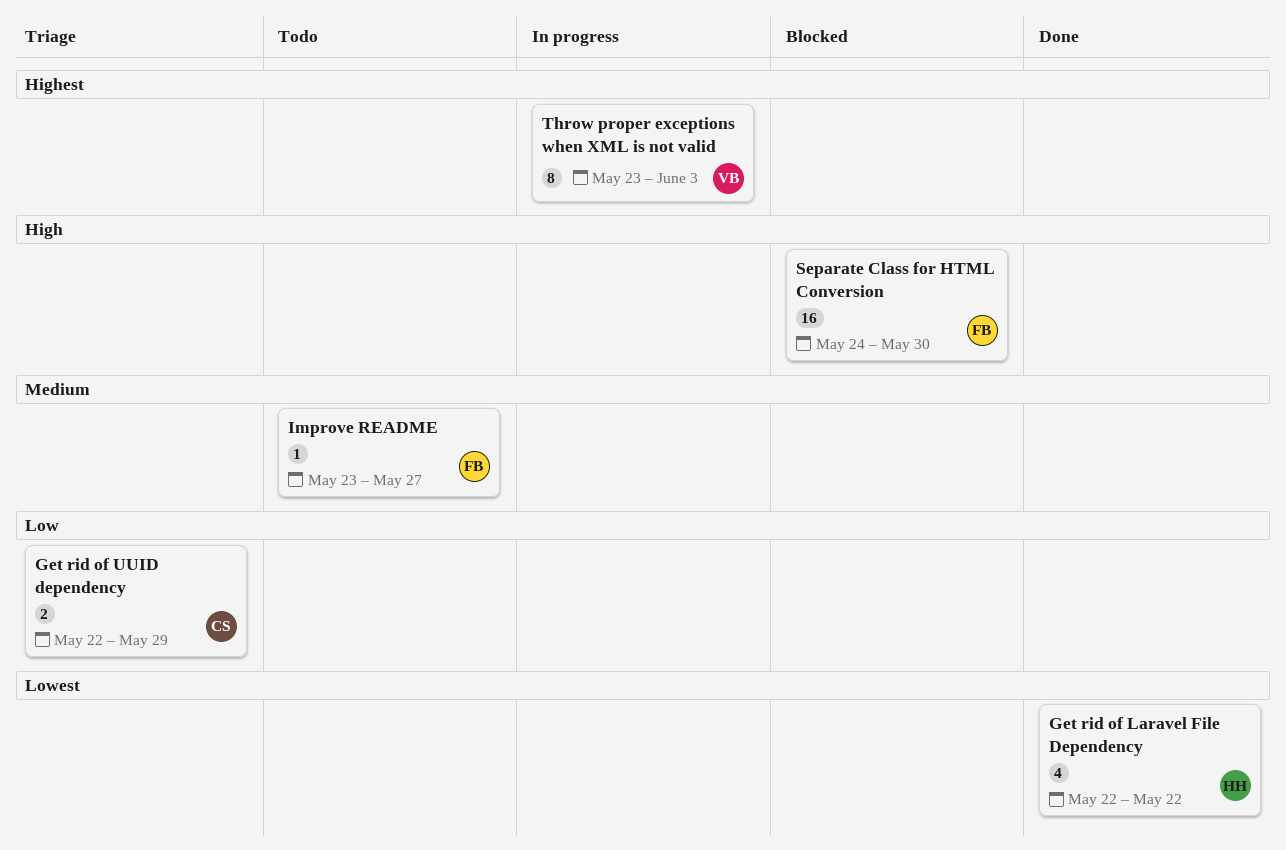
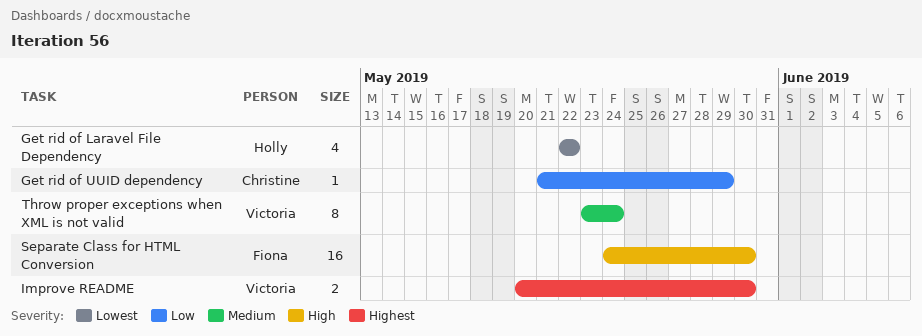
Get rid of UUID dependency, estimate: 2 -> 1
Get rid of UUID dependency, start: May 22 -> May 21
Improve README, owner: Fiona -> Victoria
Improve README, priority: Medium -> Highest
Improve README, estimate: 1 -> 2
Improve README, start: May 23 -> May 20
Improve README, due: May 27 -> May 30
Throw proper exceptions when XML is not valid, priority: Highest -> Medium
Throw proper exceptions when XML is not valid, due: Jun 3 -> May 24

